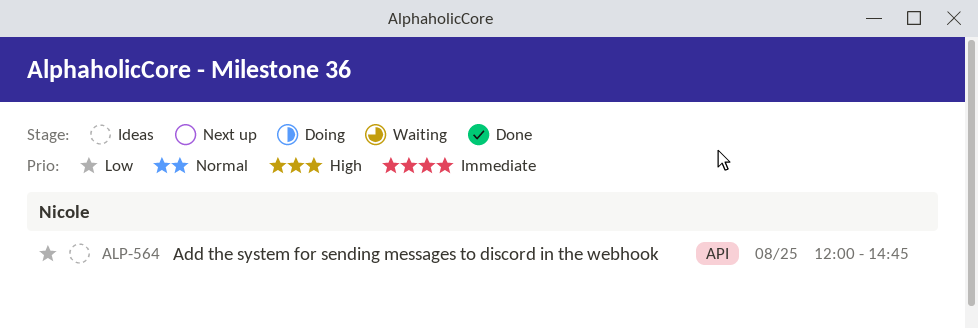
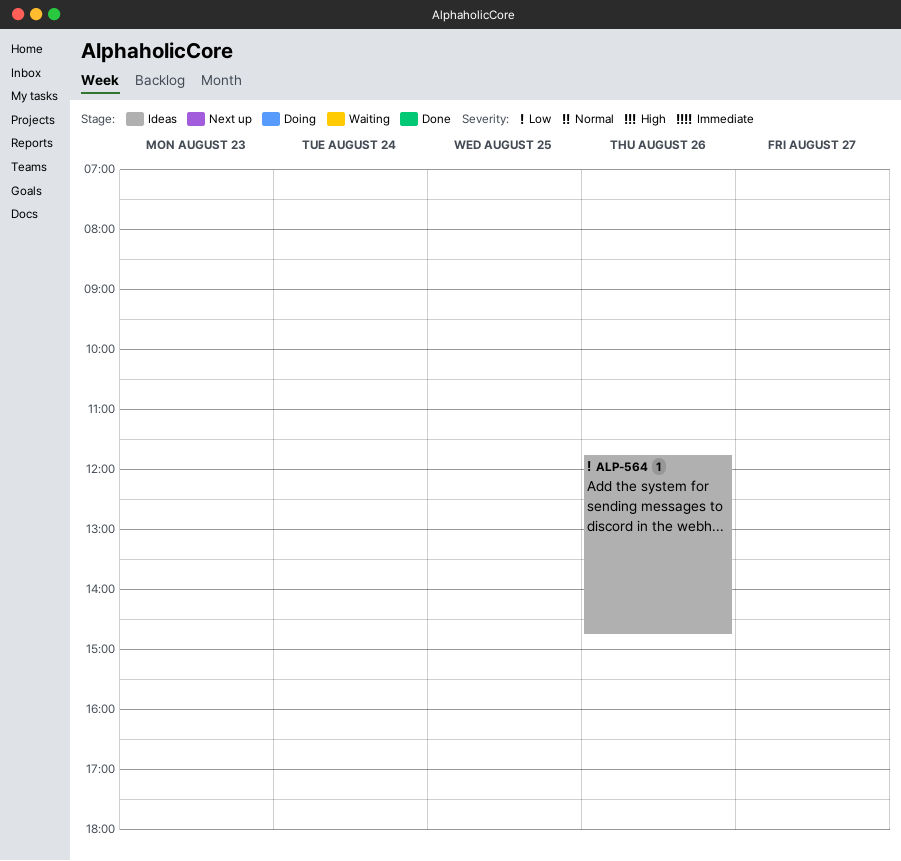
ALP-564, day: Aug 25 -> Aug 26
ALP-564, begins: 12:00 -> 11:45

